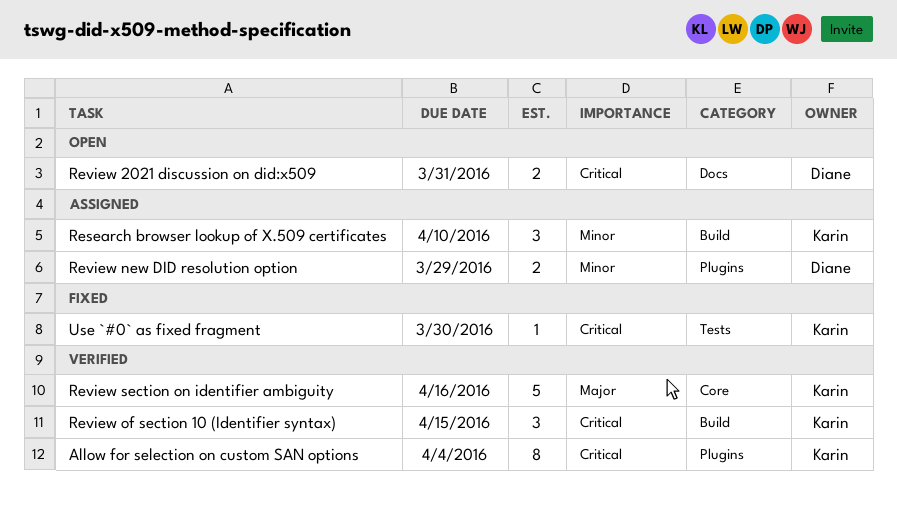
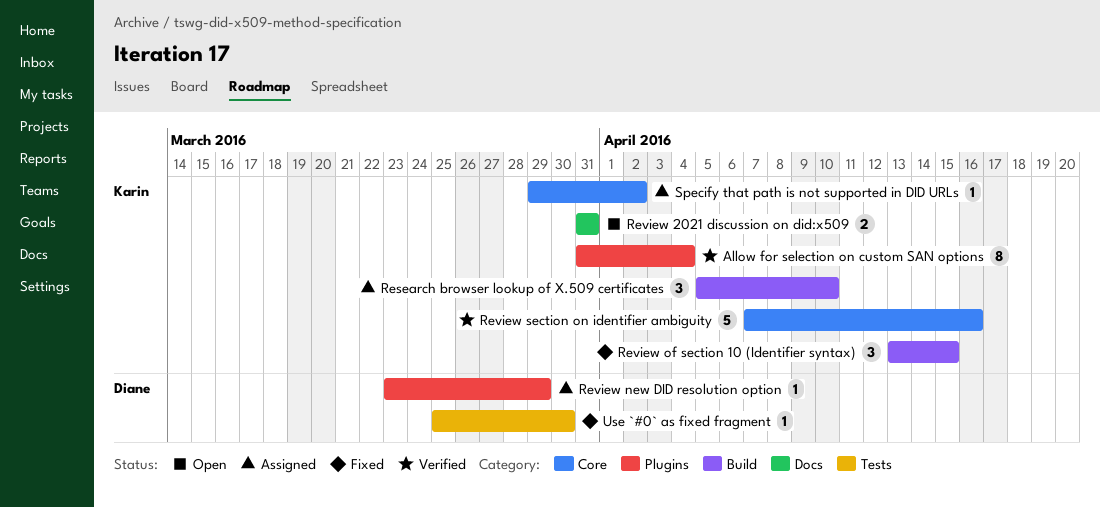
Review 2021 discussion on did:x509, owner: Diane -> Karin
Review new DID resolution option, estimate: 2 -> 1
Review of section 10 (Identifier syntax), status: Verified -> Fixed
Specify that path is not supported in DID URLs: none -> present
Use `#0` as fixed fragment, owner: Karin -> Diane

